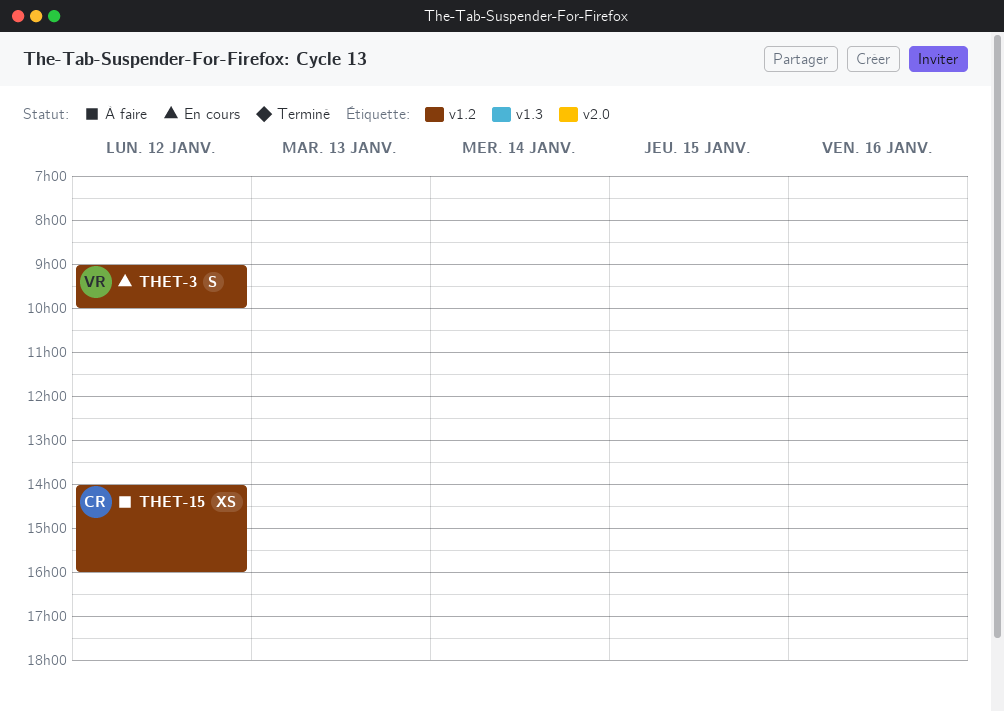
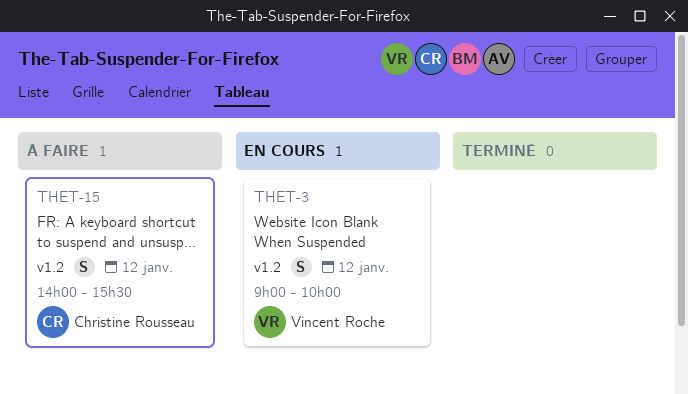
THET-15, estimate: XS -> S
THET-15, ends: 16:00 -> 15:30

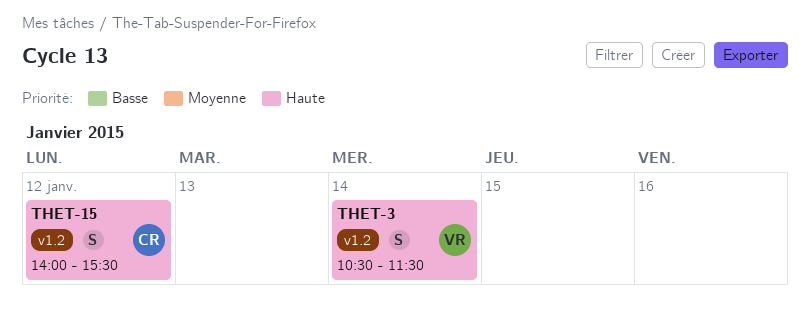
THET-3, day: Jan 12 -> Jan 14
THET-3, begins: 09:00 -> 10:30
THET-3, ends: 10:00 -> 11:30

